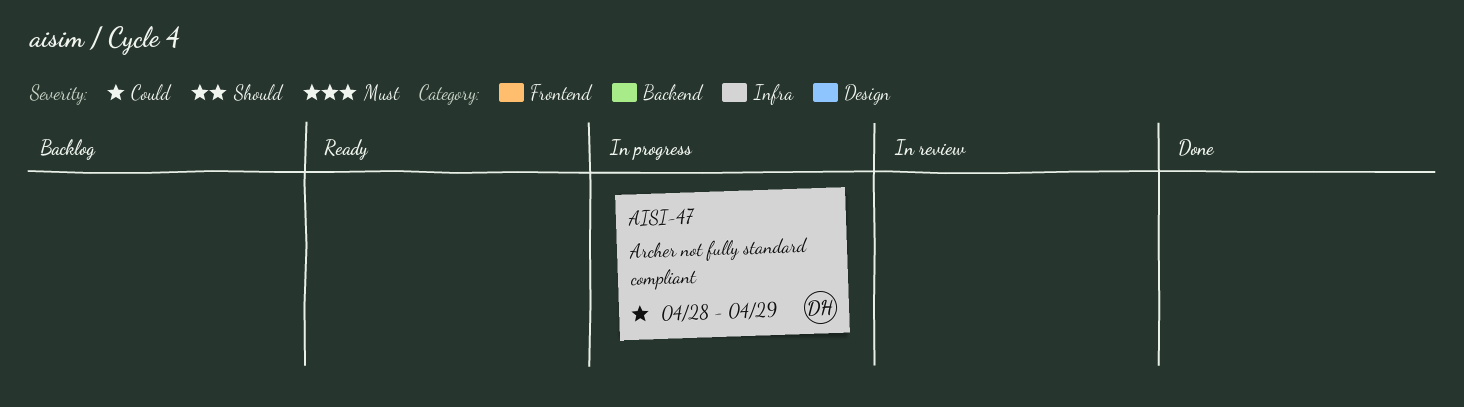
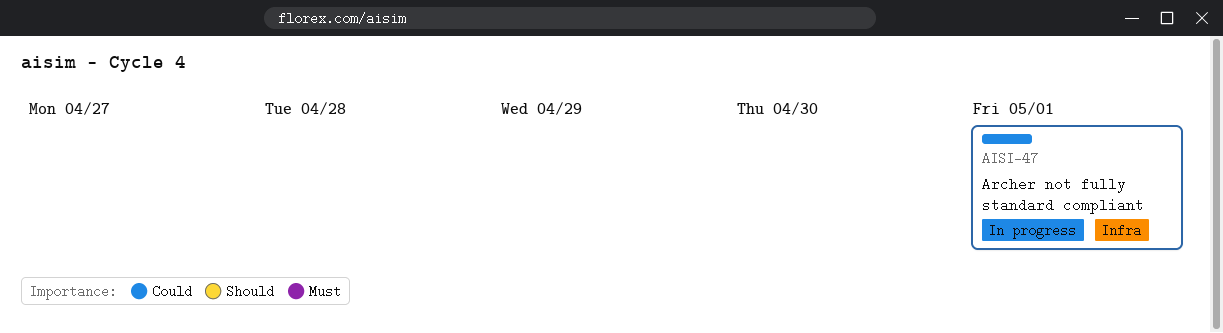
AISI-47, due: Apr 29 -> May 1

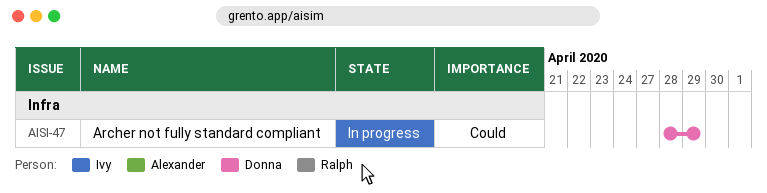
AISI-47, due: May 1 -> Apr 29

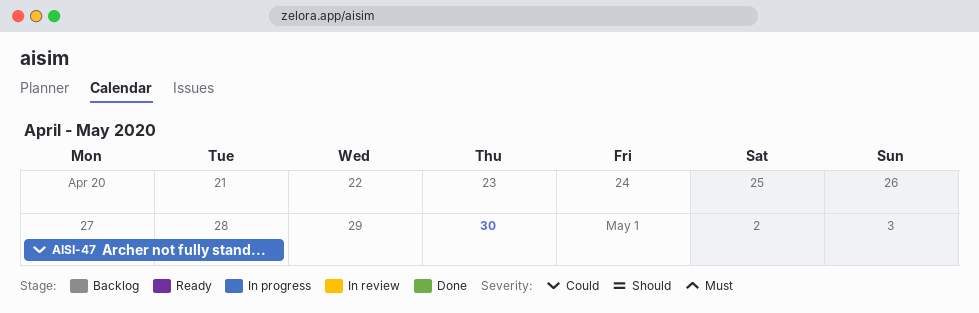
AISI-47, start: Apr 28 -> Apr 27
AISI-47, due: Apr 29 -> Apr 28

